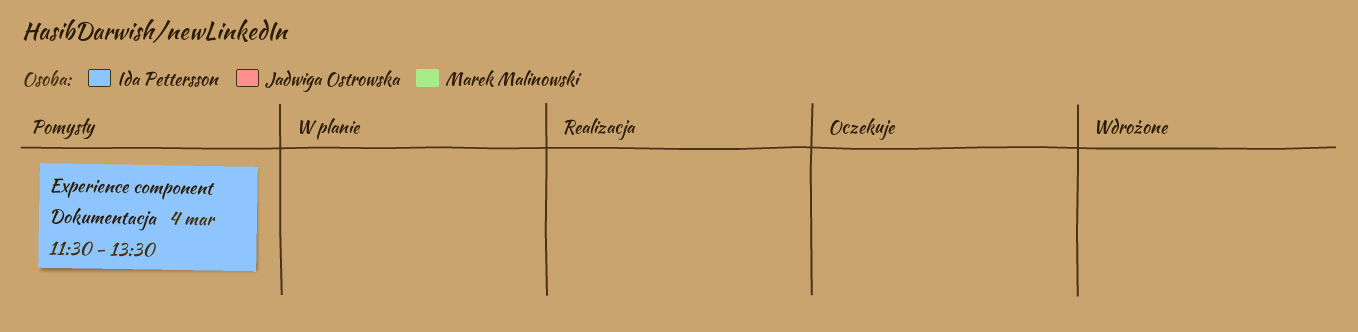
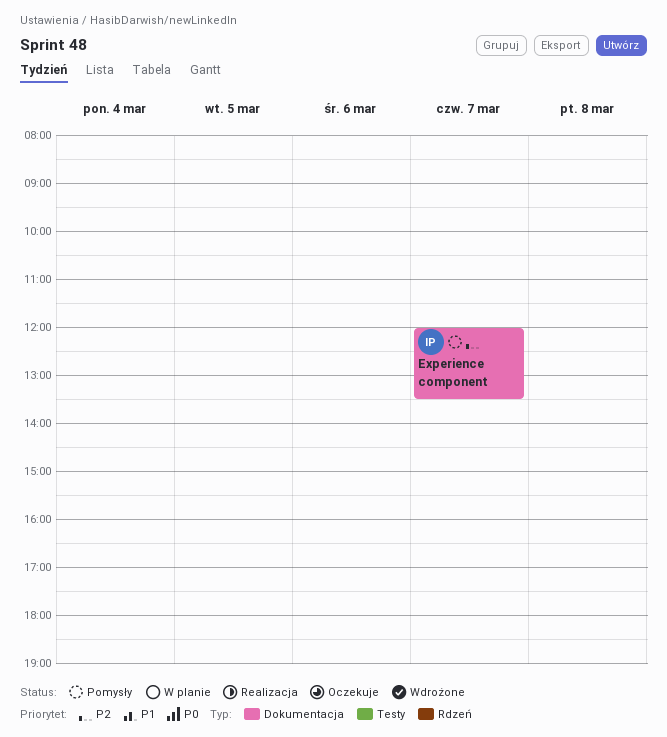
Experience component, day: Mar 4 -> Mar 7
Experience component, begins: 11:30 -> 12:00

